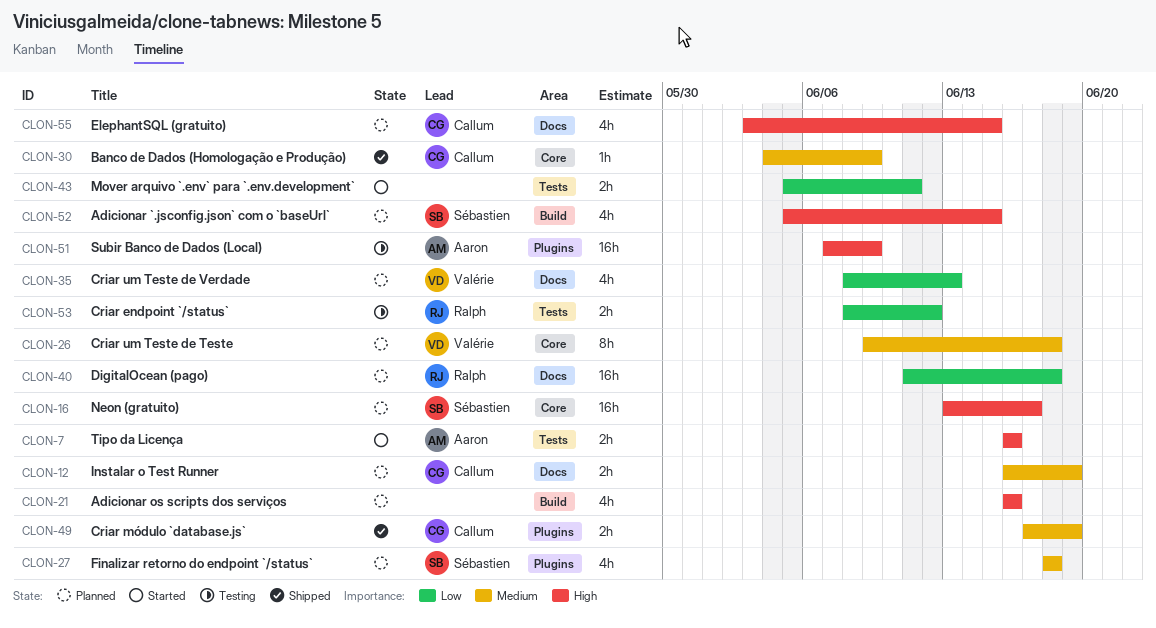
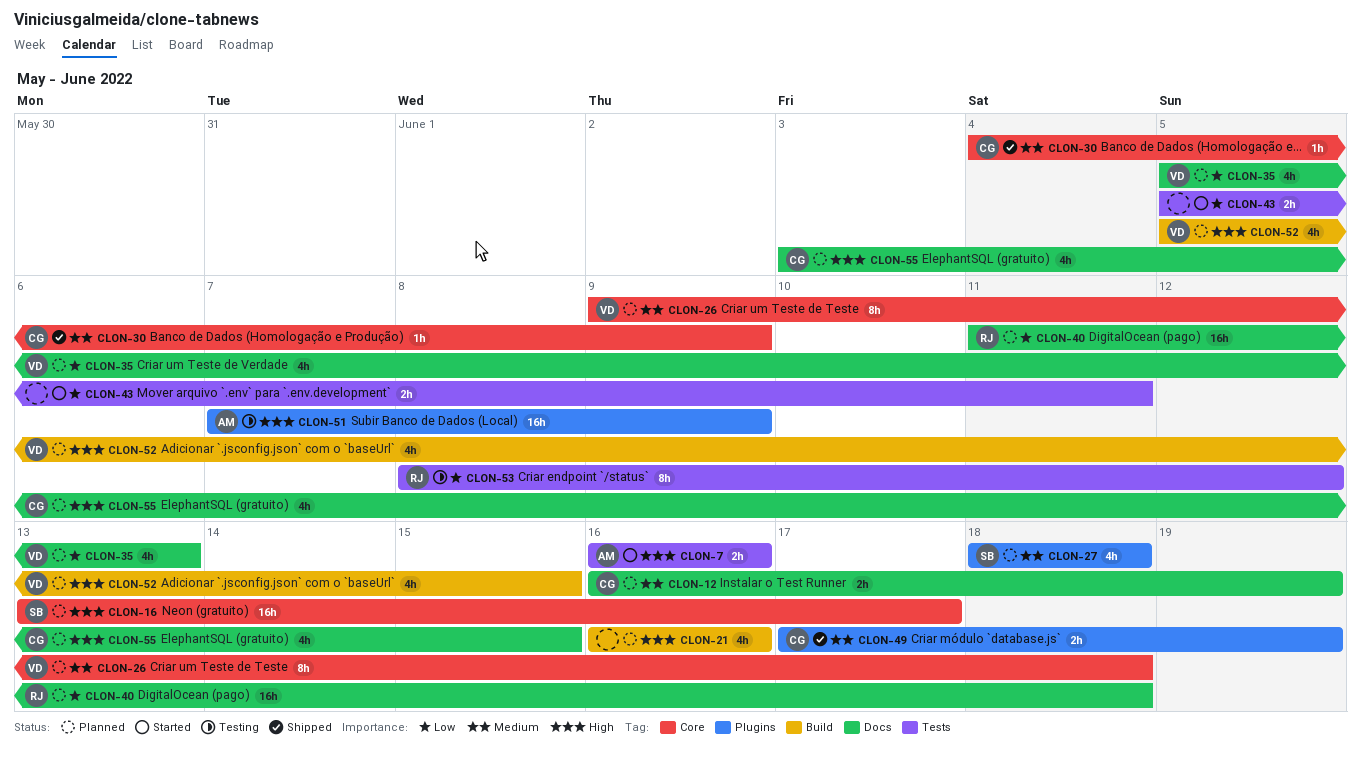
CLON-35, start: Jun 8 -> Jun 5
CLON-52, owner: Sébastien -> Valérie
CLON-53, estimate: 2h -> 8h

